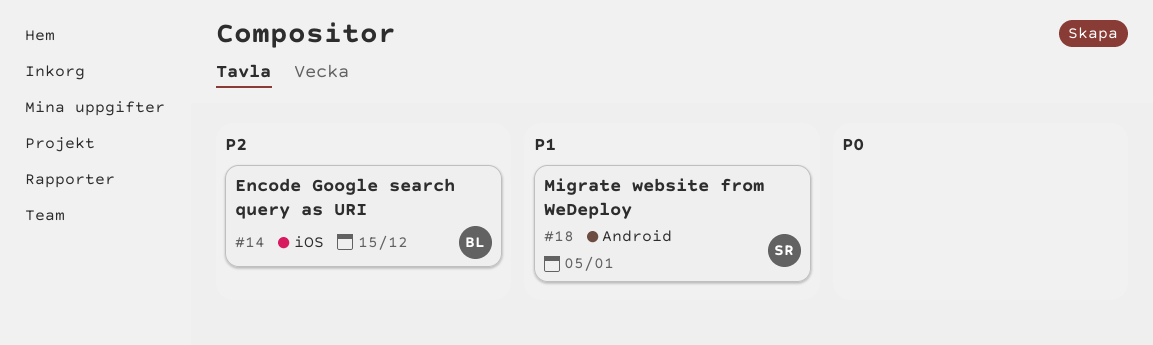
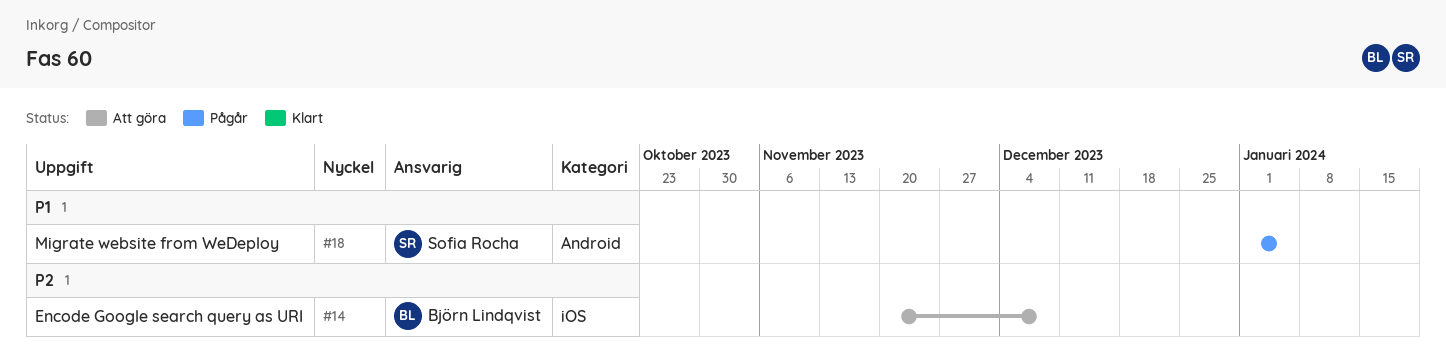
#14, due: Dec 15 -> Dec 8

